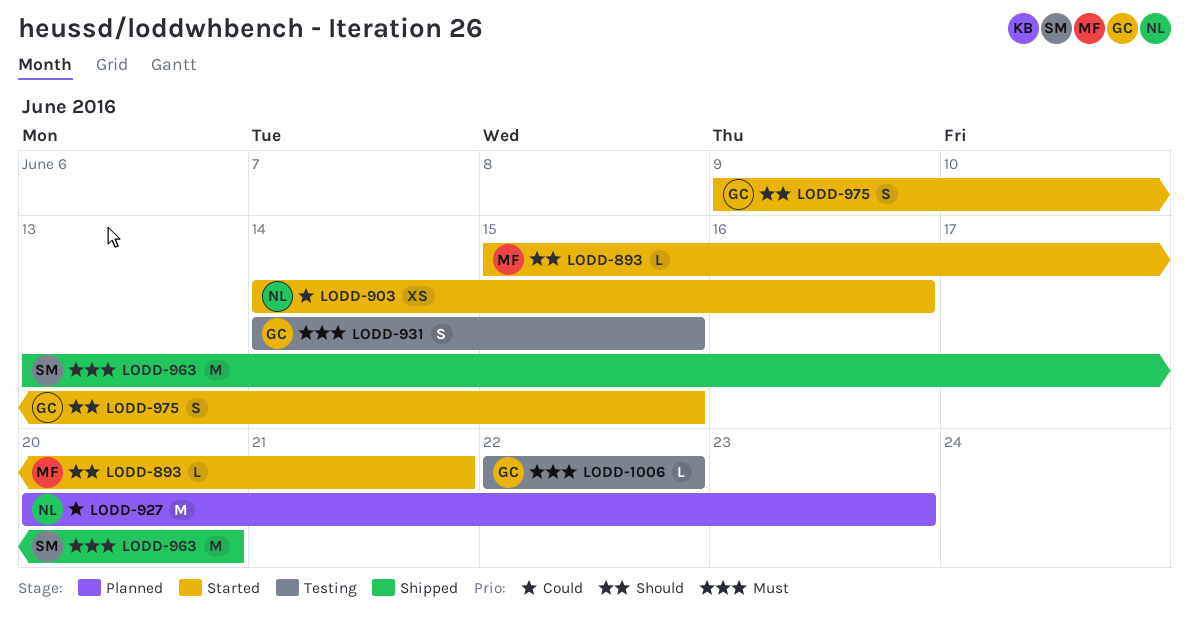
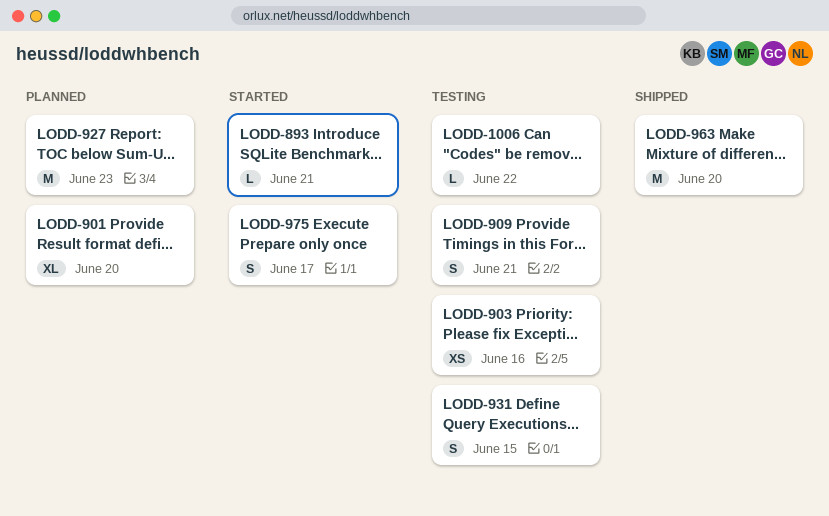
LODD-901: none -> present
LODD-903, status: Started -> Testing
LODD-909: none -> present
LODD-975, due: Jun 15 -> Jun 17

